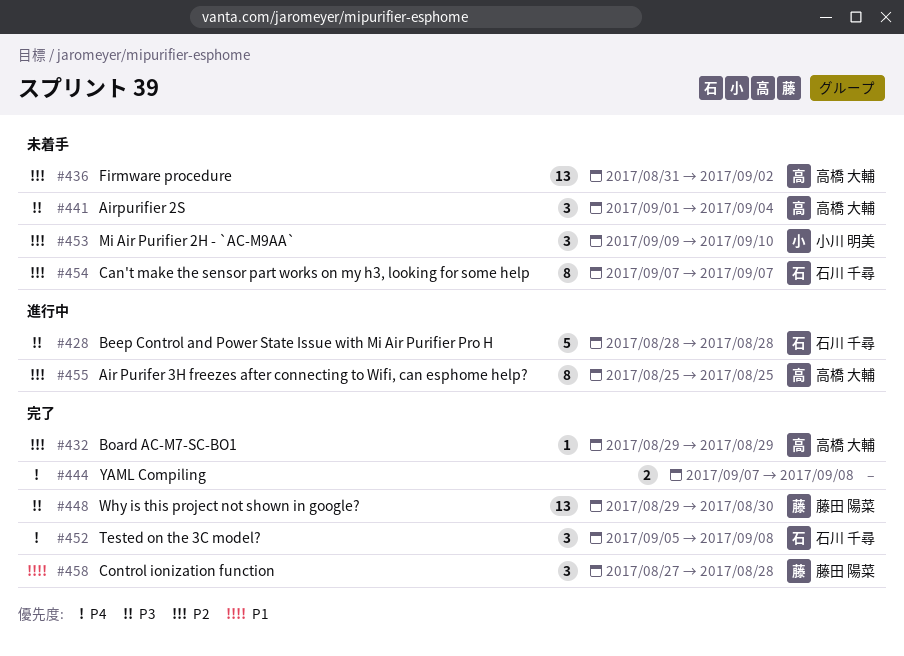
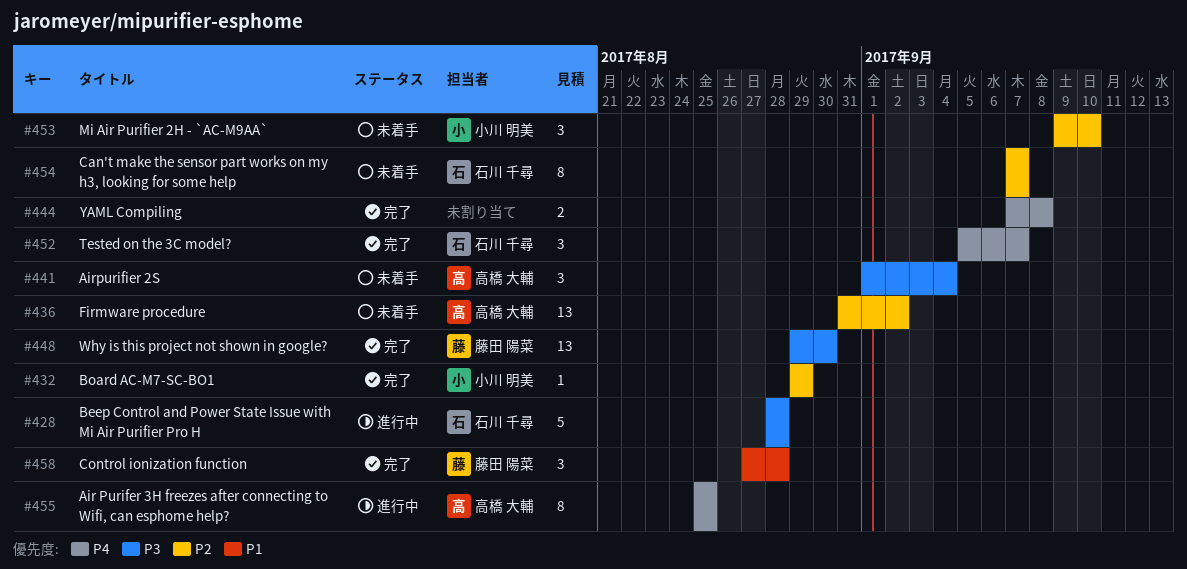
#432, owner: 高橋 大輔 -> 小川 明美
#452, due: Sep 8 -> Sep 7
#455, priority: P2 -> P4

